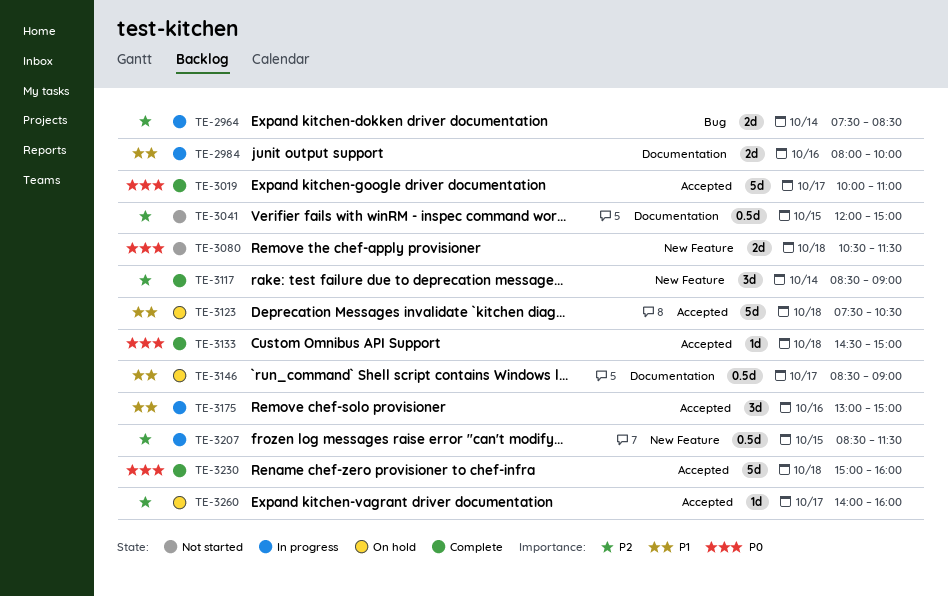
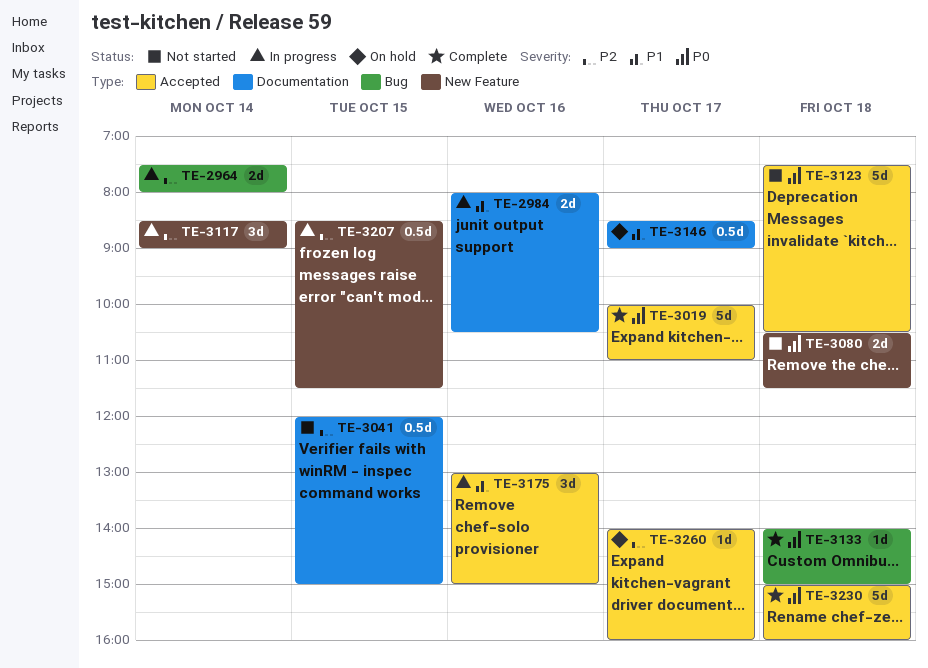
TE-2964, ends: 08:30 -> 08:00
TE-2984, ends: 10:00 -> 10:30
TE-3117, status: Complete -> In progress
TE-3123, status: On hold -> Not started
TE-3123, priority: P1 -> P0
TE-3133, label: Accepted -> Bug
TE-3133, begins: 14:30 -> 14:00

